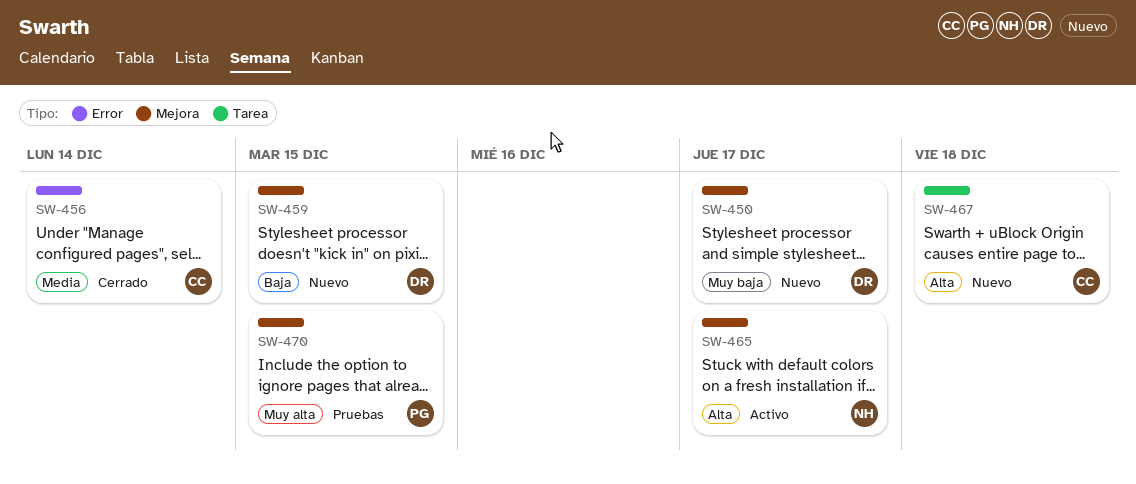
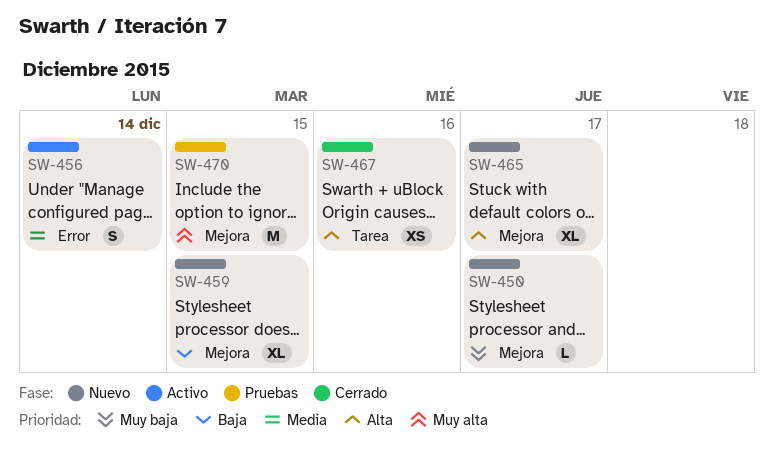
SW-456, status: Cerrado -> Activo
SW-465, status: Activo -> Nuevo
SW-467, status: Nuevo -> Cerrado
SW-467, due: Dec 18 -> Dec 16

